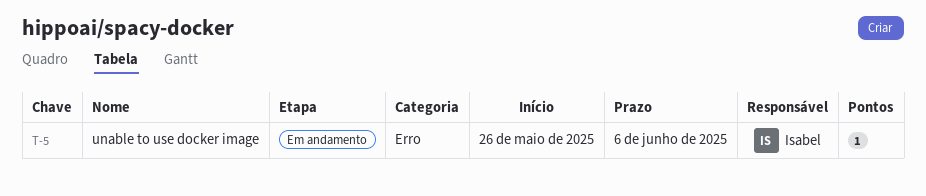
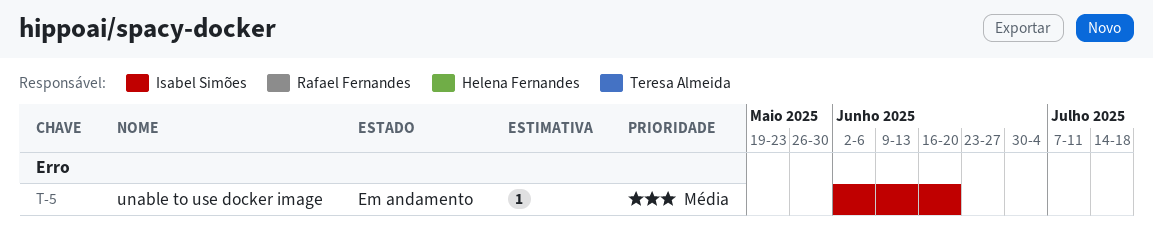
T-5, start: May 26 -> Jun 2
T-5, due: Jun 6 -> Jun 20

